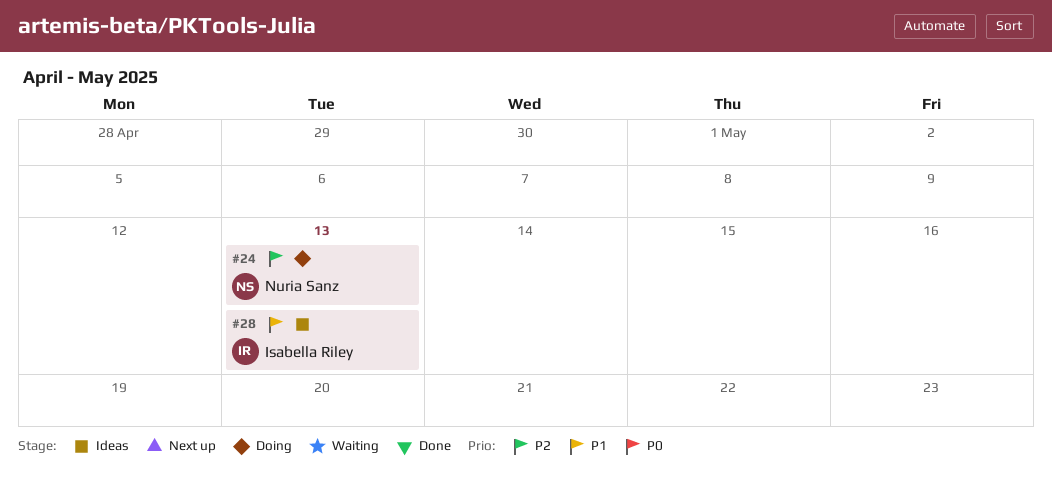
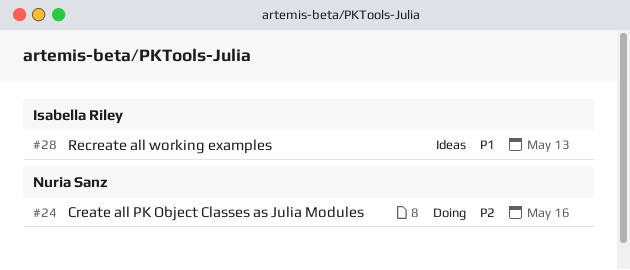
#24, due: May 13 -> May 16

